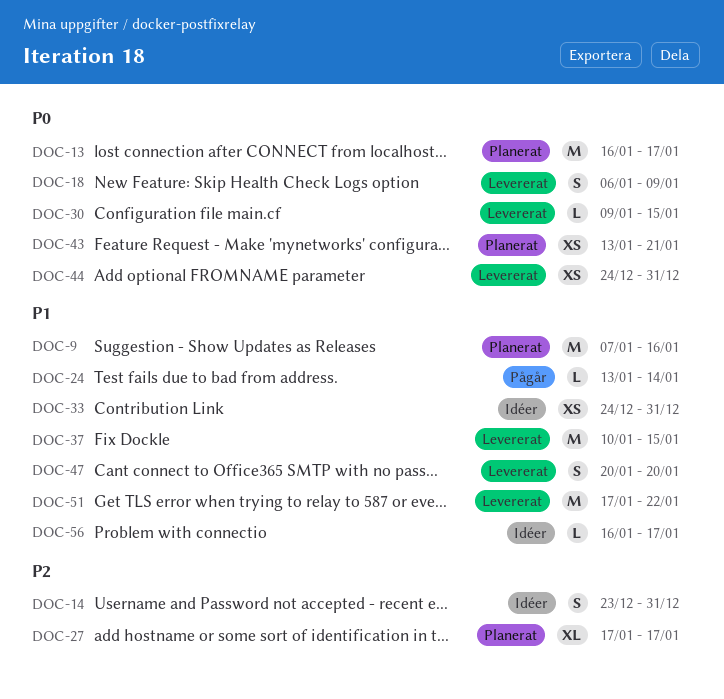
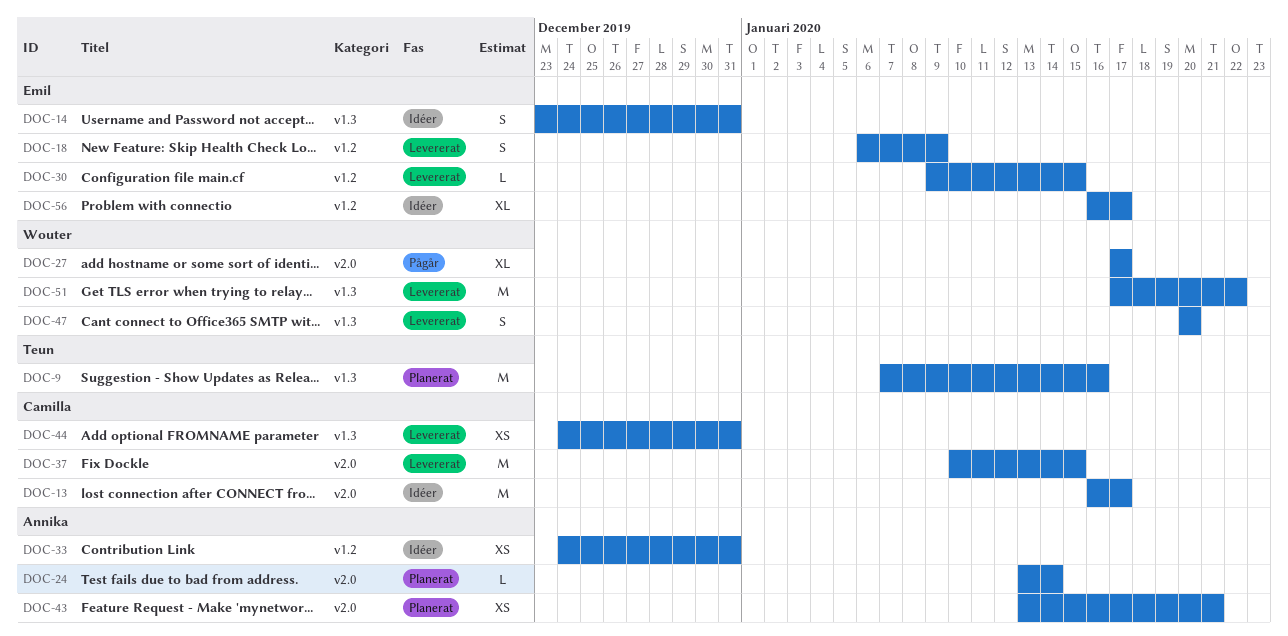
DOC-13, status: Planerat -> Idéer
DOC-24, status: Pågår -> Planerat
DOC-27, status: Planerat -> Pågår
DOC-56, estimate: L -> XL

